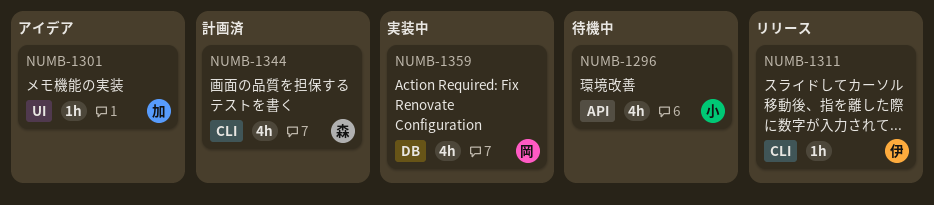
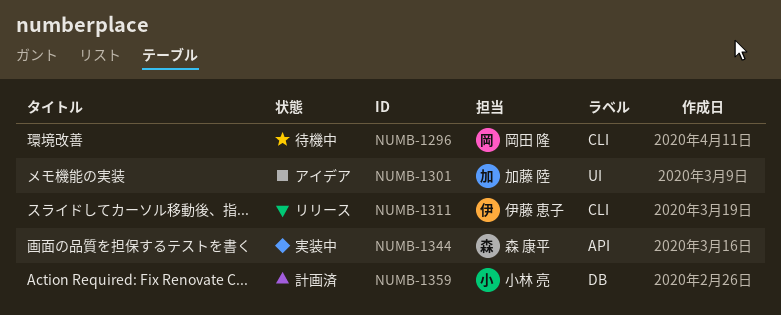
NUMB-1296, owner: 小林 亮 -> 岡田 隆
NUMB-1296, label: API -> CLI
NUMB-1344, status: 計画済 -> 実装中
NUMB-1344, label: CLI -> API
NUMB-1359, status: 実装中 -> 計画済
NUMB-1359, owner: 岡田 隆 -> 小林 亮

